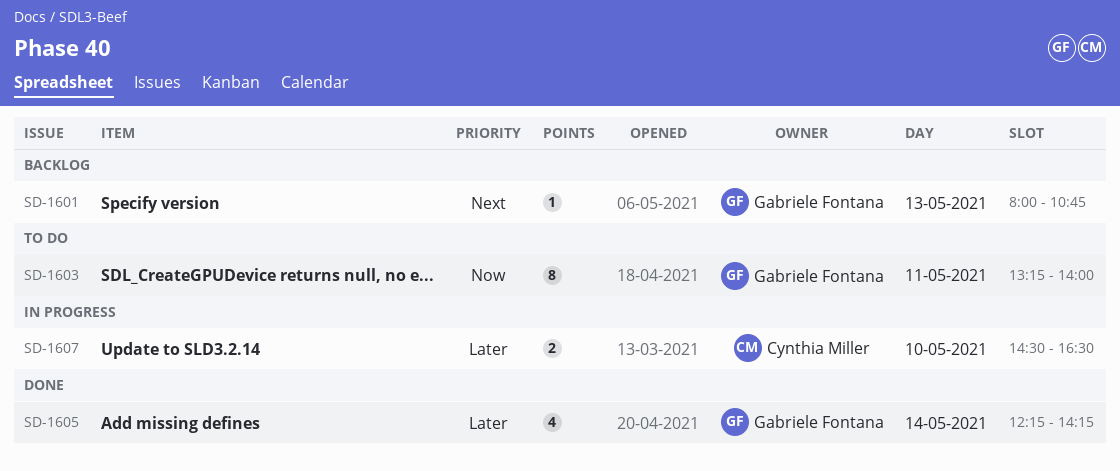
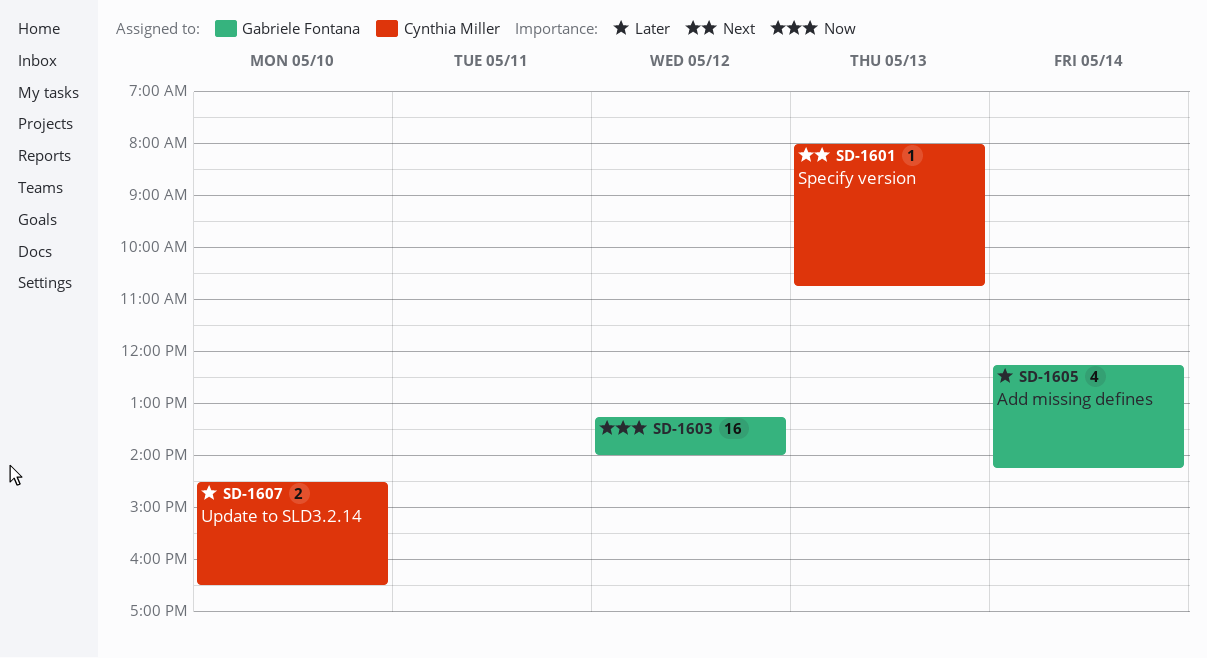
SD-1601, owner: Gabriele Fontana -> Cynthia Miller
SD-1603, estimate: 8 -> 16
SD-1603, day: May 11 -> May 12

